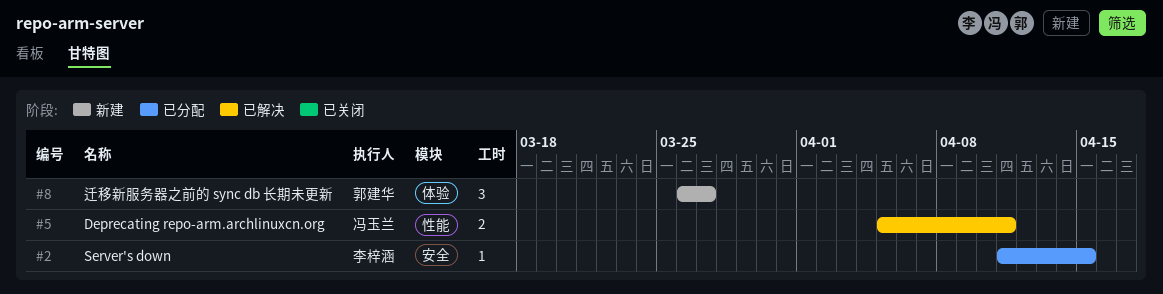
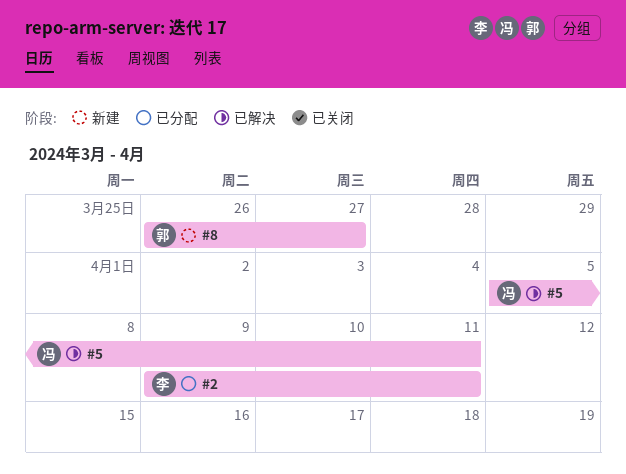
#2, start: Apr 11 -> Apr 9
#2, due: Apr 15 -> Apr 11

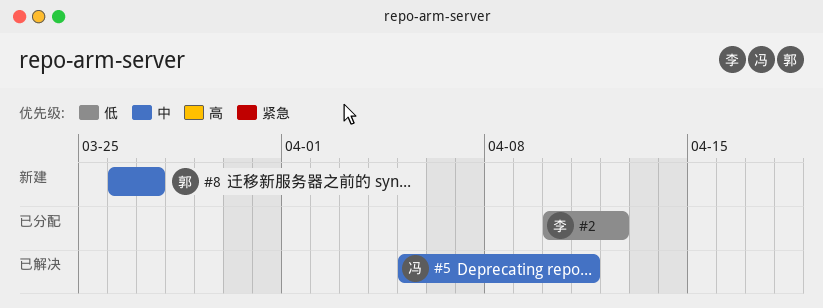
#2, start: Apr 9 -> Apr 10
#2, due: Apr 11 -> Apr 12

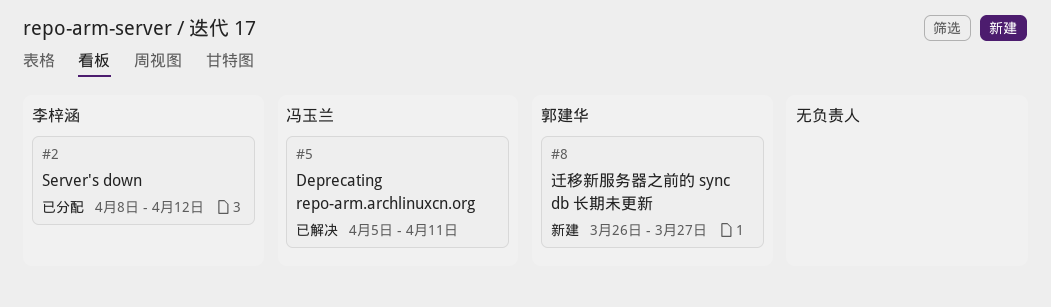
#2, start: Apr 10 -> Apr 8

